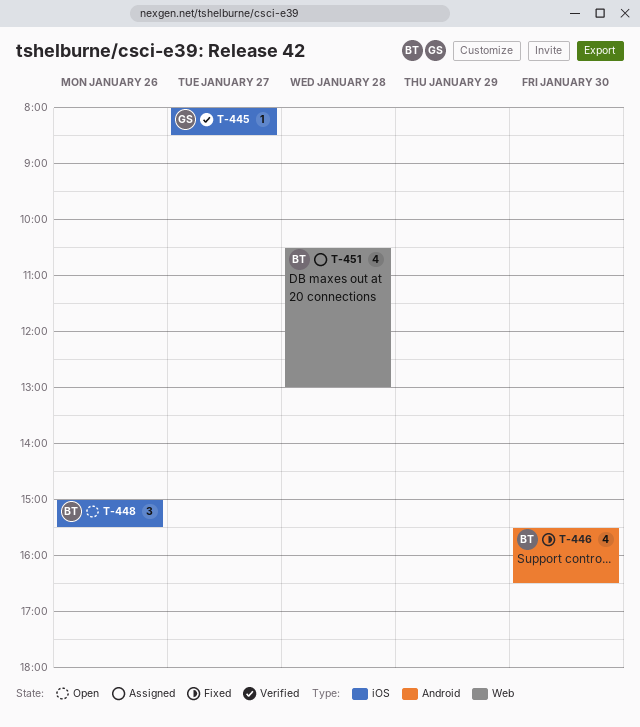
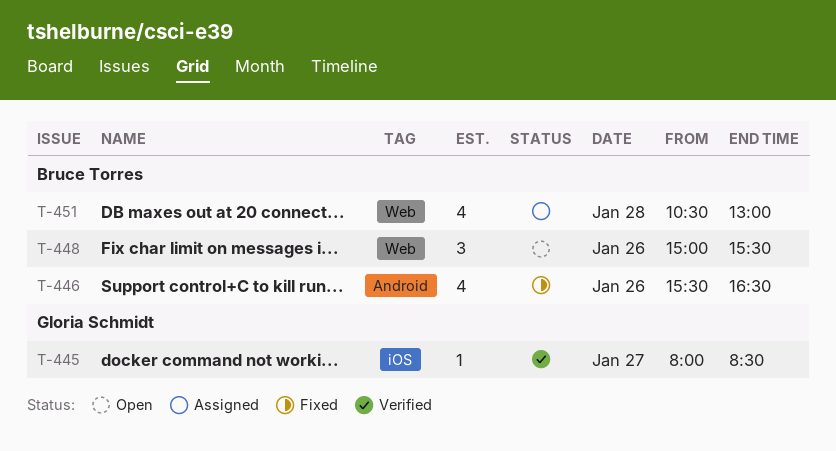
T-446, day: Jan 30 -> Jan 26
T-448, label: iOS -> Web

